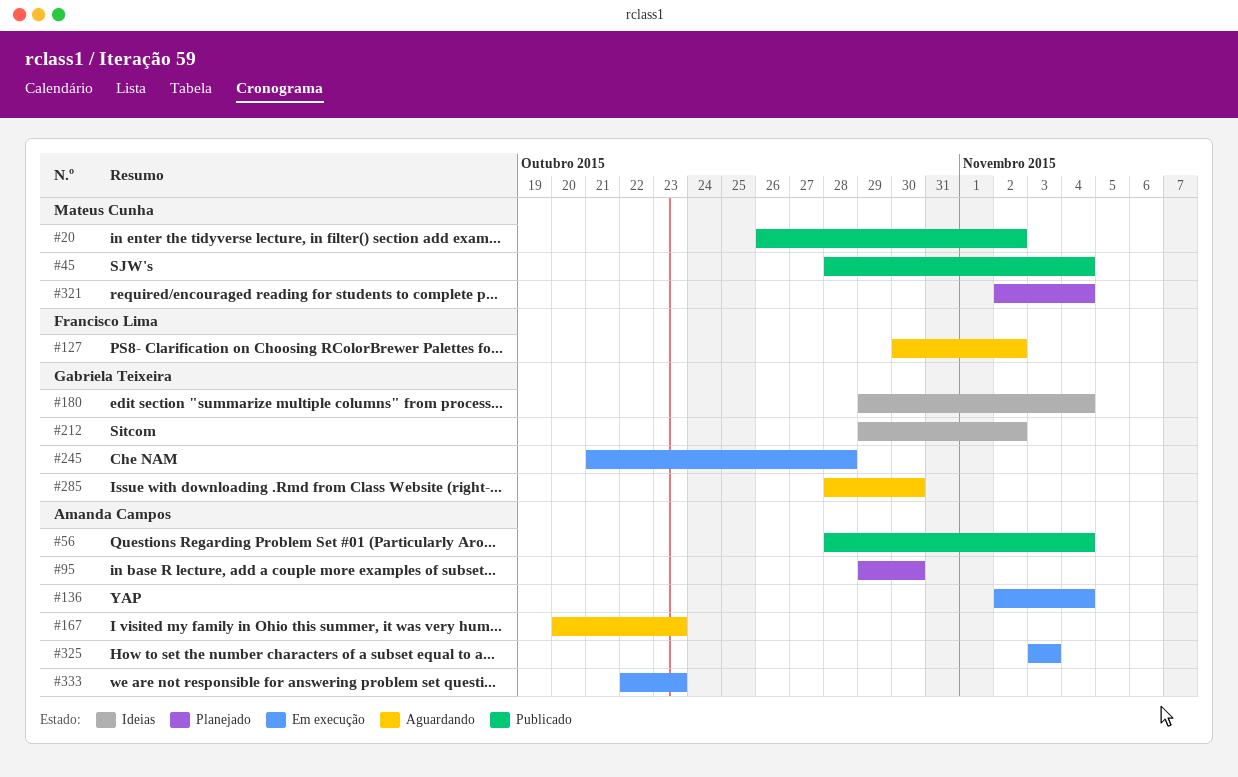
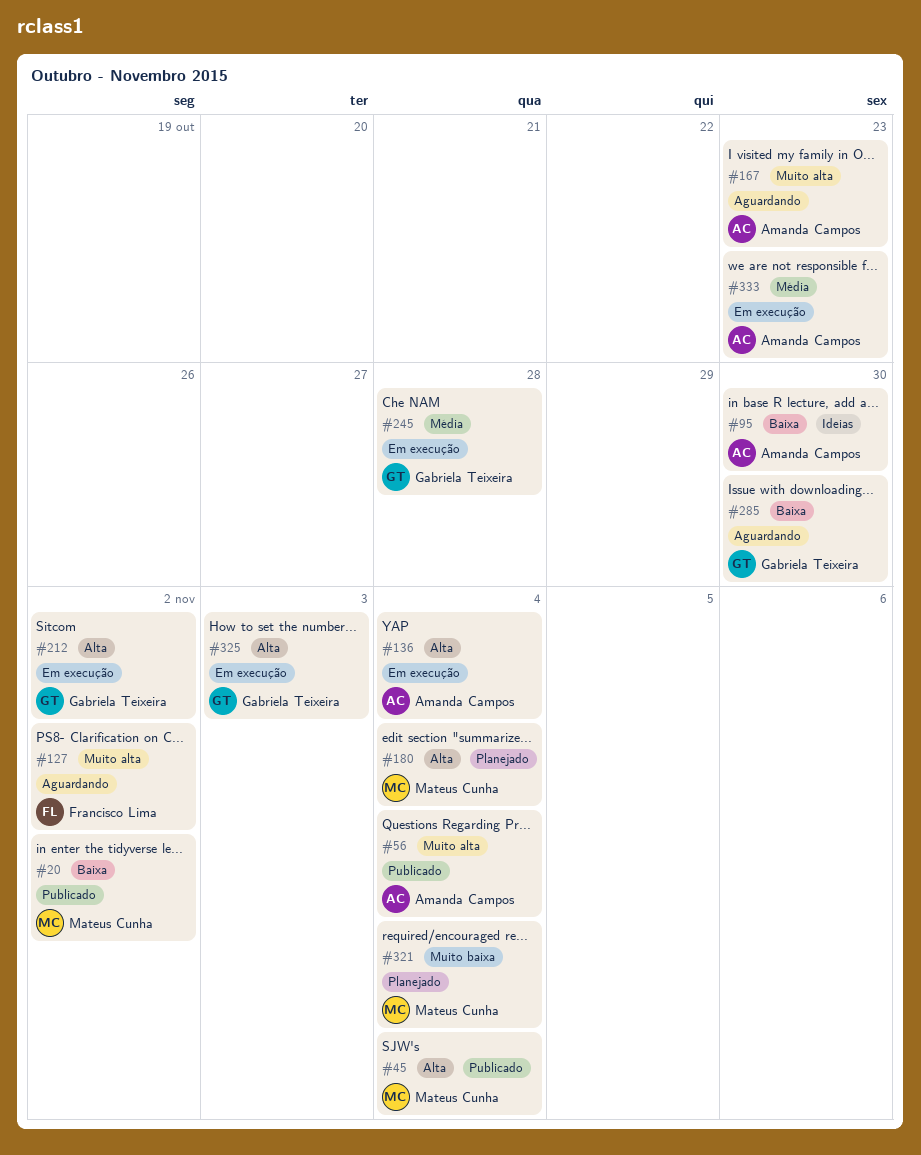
#95, status: Planejado -> Ideias
#180, status: Ideias -> Planejado
#180, owner: Gabriela Teixeira -> Mateus Cunha
#212, status: Ideias -> Em execução
#325, owner: Amanda Campos -> Gabriela Teixeira

